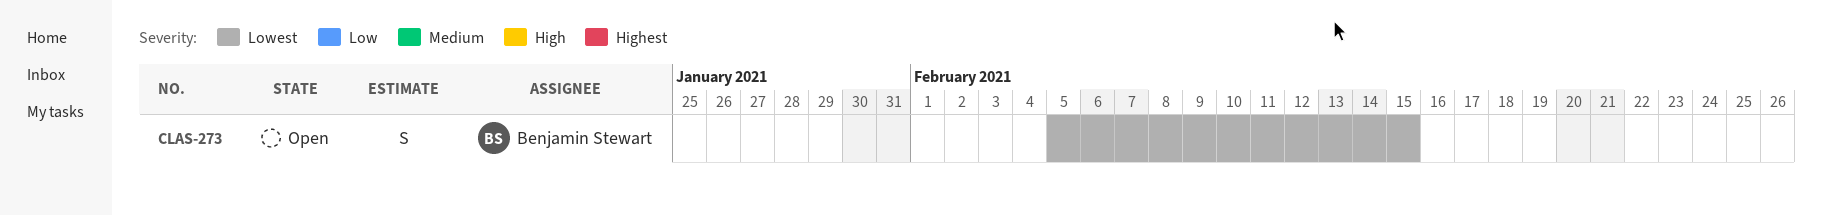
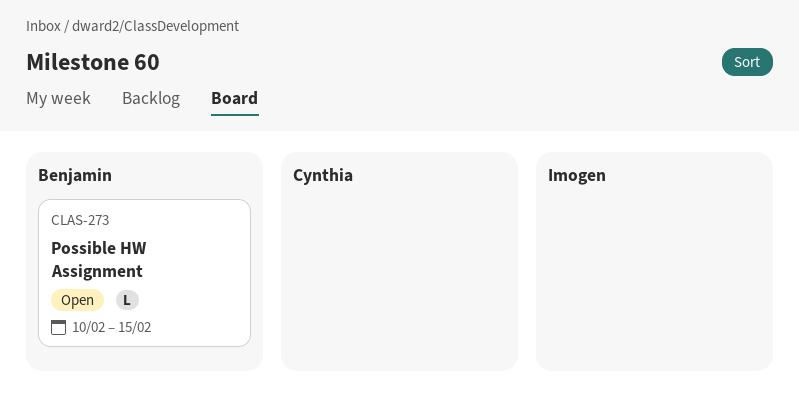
CLAS-273, estimate: S -> L
CLAS-273, start: Feb 5 -> Feb 10

